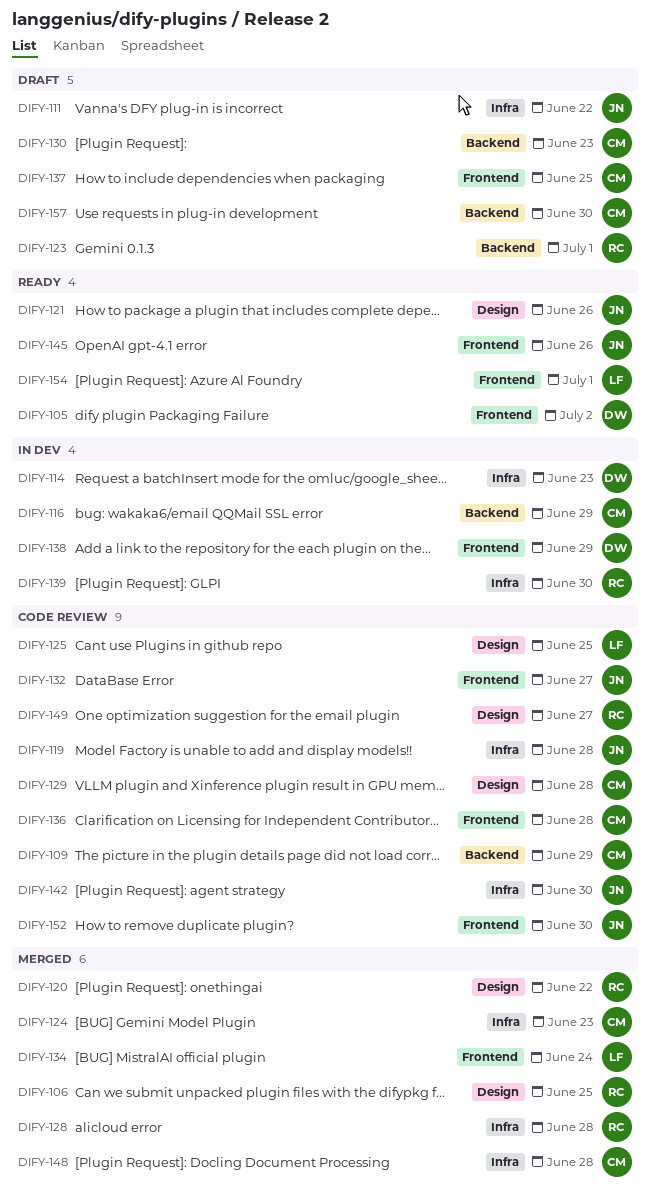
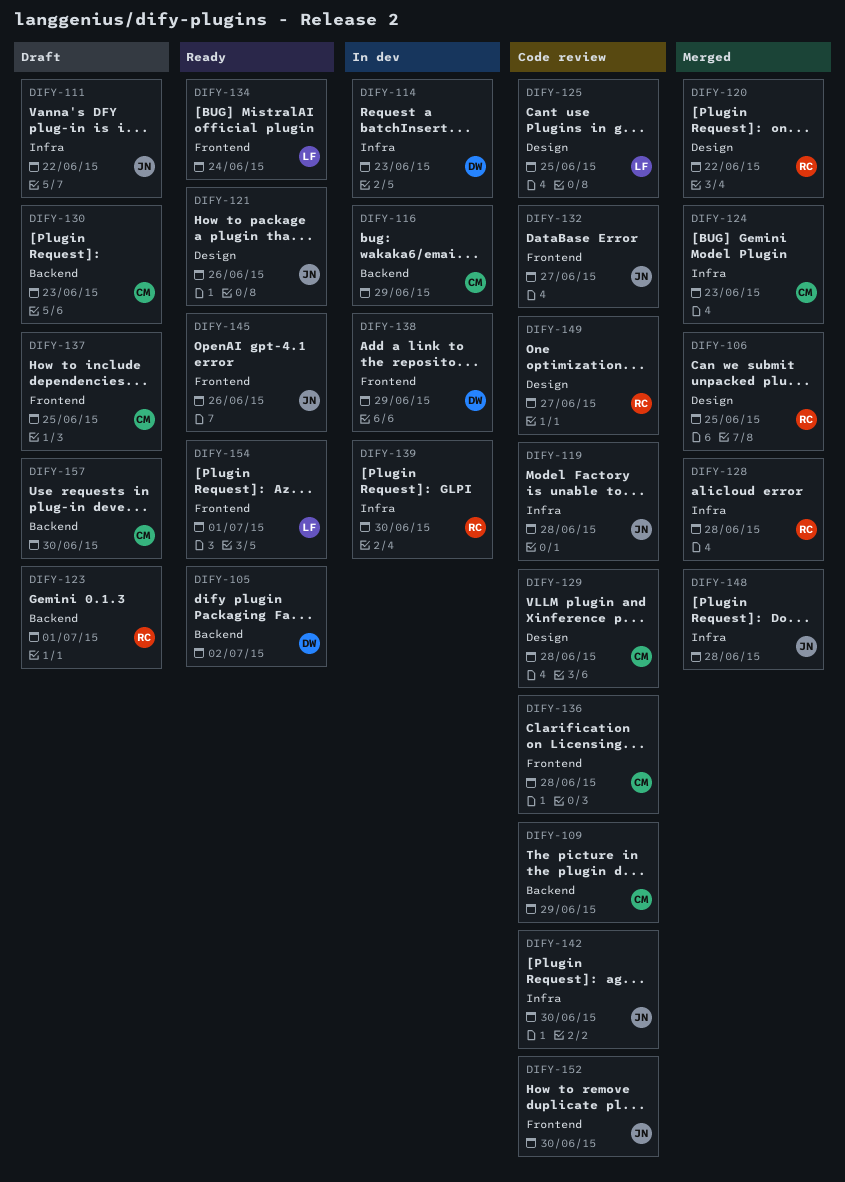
DIFY-105, label: Frontend -> Backend
DIFY-134, status: Merged -> Ready
DIFY-148, owner: CM -> JN

